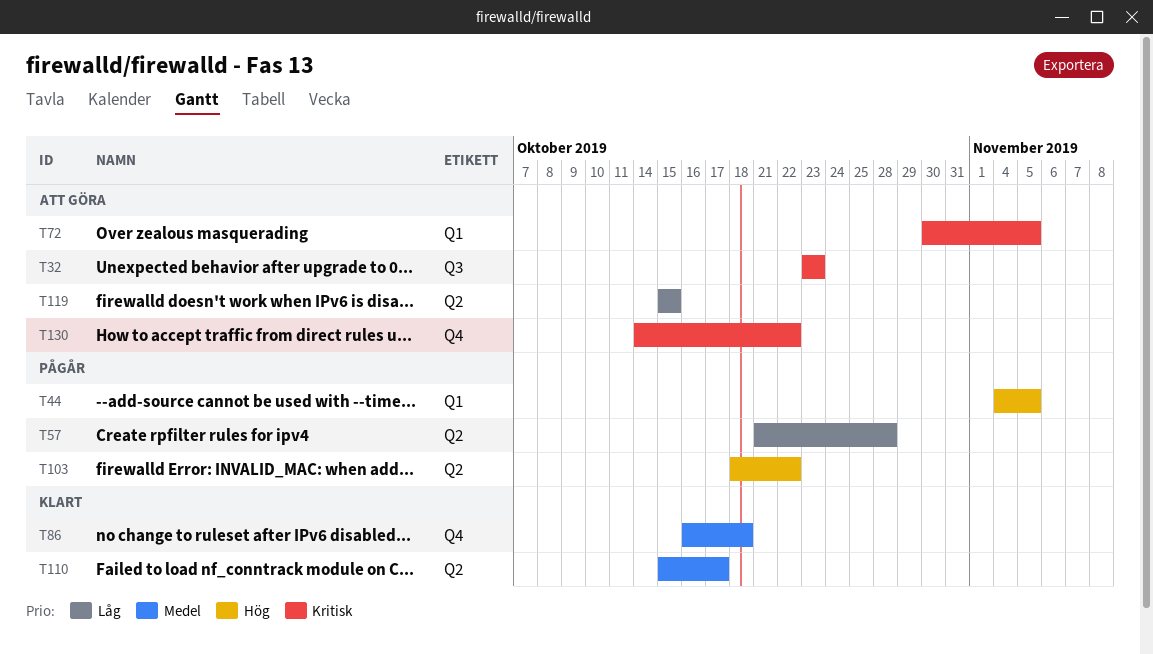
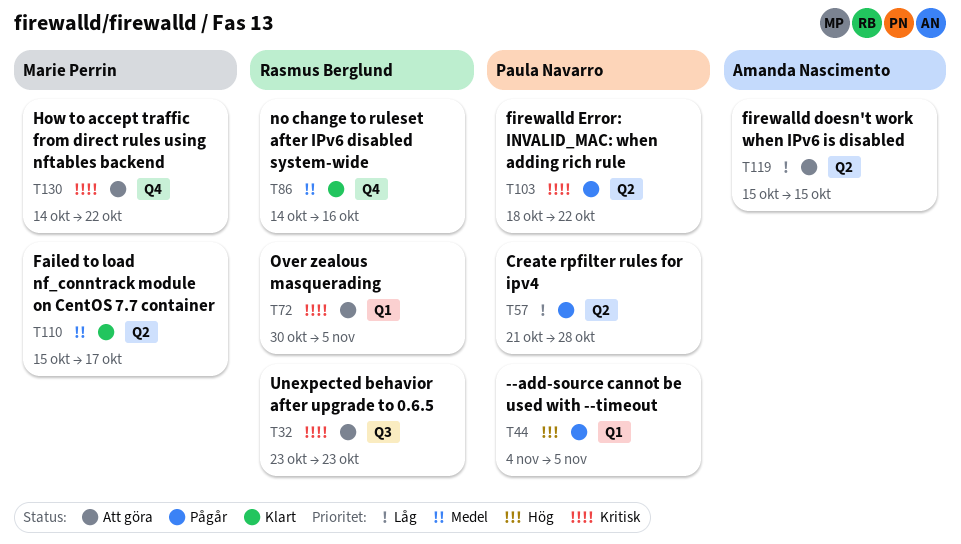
T86, start: Oct 16 -> Oct 14
T86, due: Oct 18 -> Oct 16
T103, priority: Hög -> Kritisk

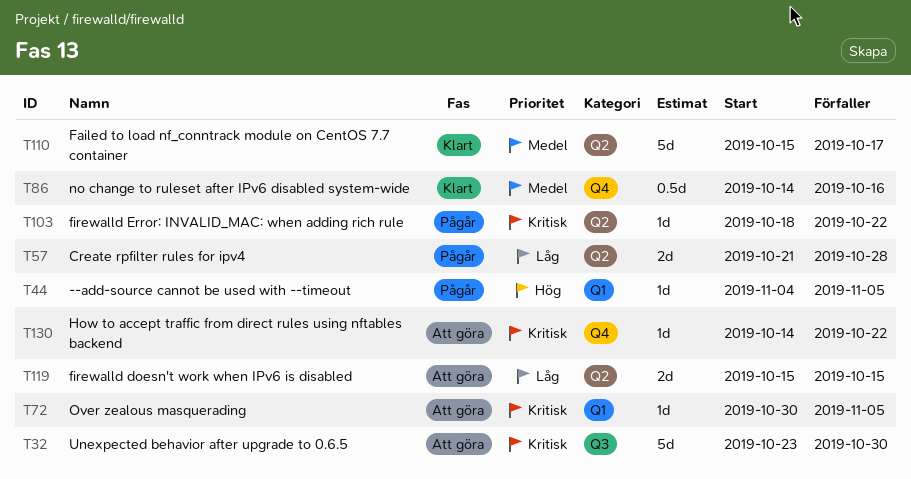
T32, due: Oct 23 -> Oct 30

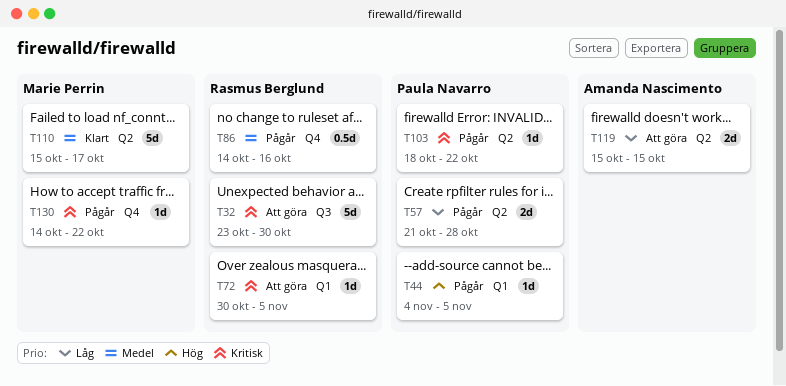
T86, status: Klart -> Pågår
T130, status: Att göra -> Pågår

